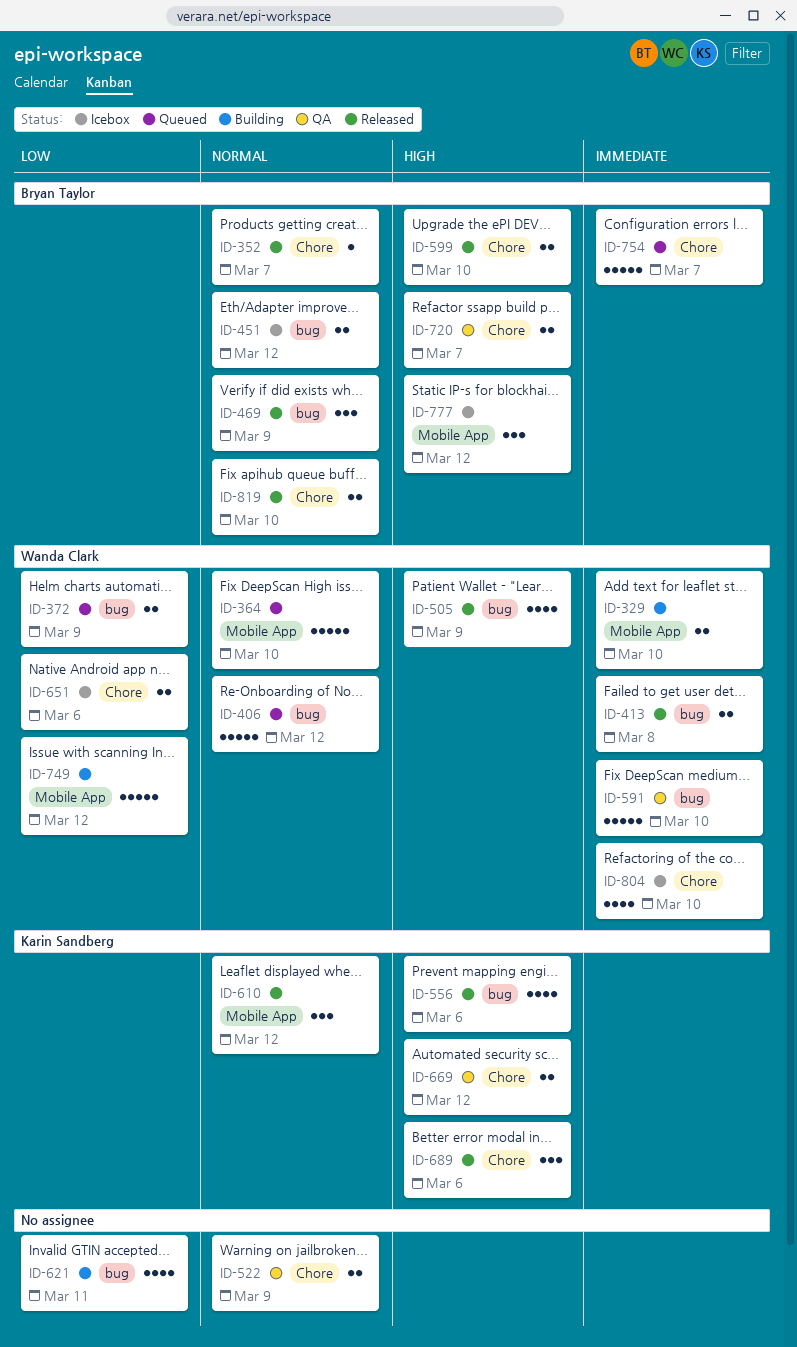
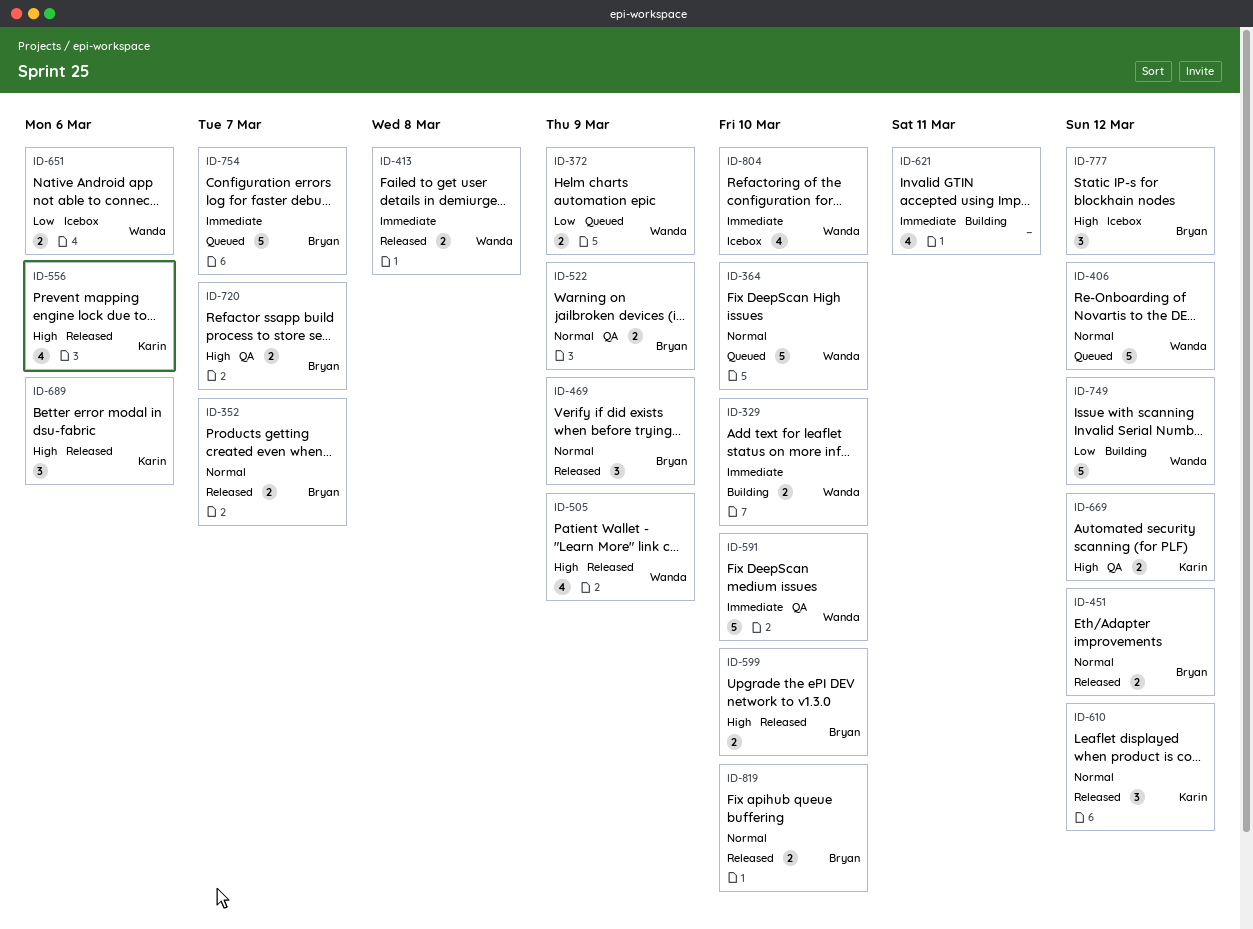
ID-352, estimate: 1 -> 2
ID-451, status: Icebox -> Released
ID-522, owner: none -> Bryan Taylor
ID-621, priority: Low -> Immediate

